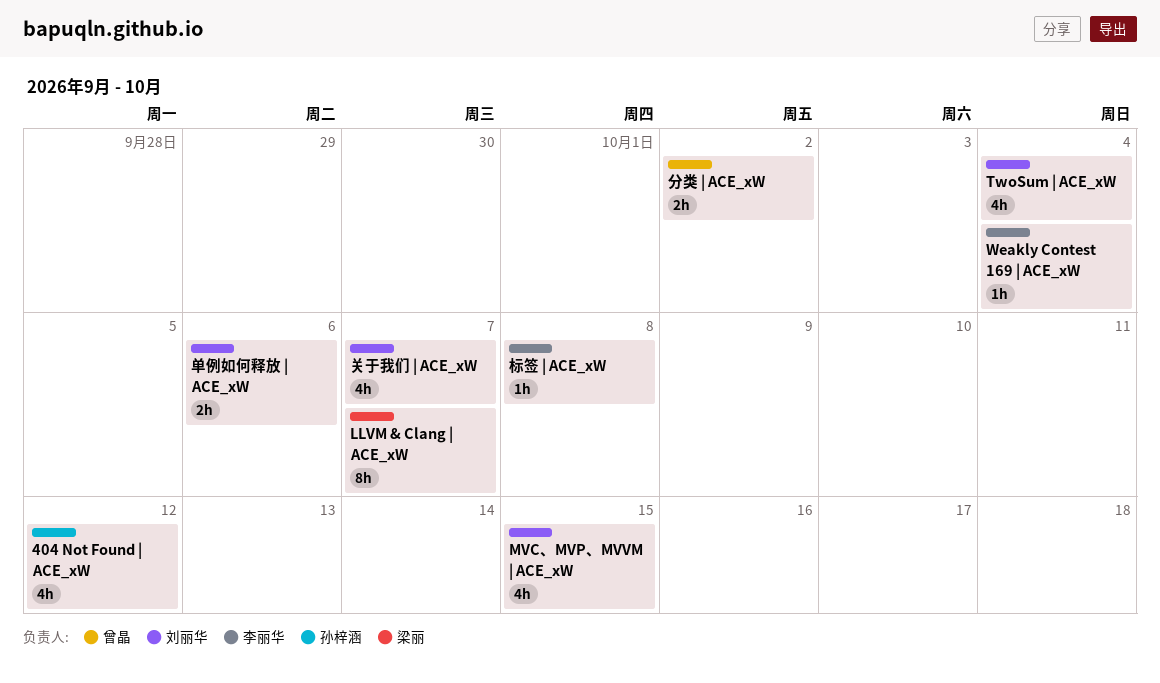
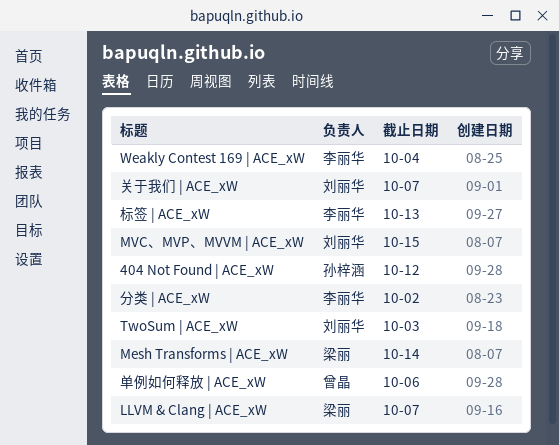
Mesh Transforms | ACE_xW: none -> present
TwoSum | ACE_xW, due: Oct 4 -> Oct 3
分类 | ACE_xW, owner: 曾晶 -> 李丽华
单例如何释放 | ACE_xW, owner: 刘丽华 -> 曾晶
标签 | ACE_xW, due: Oct 8 -> Oct 13

